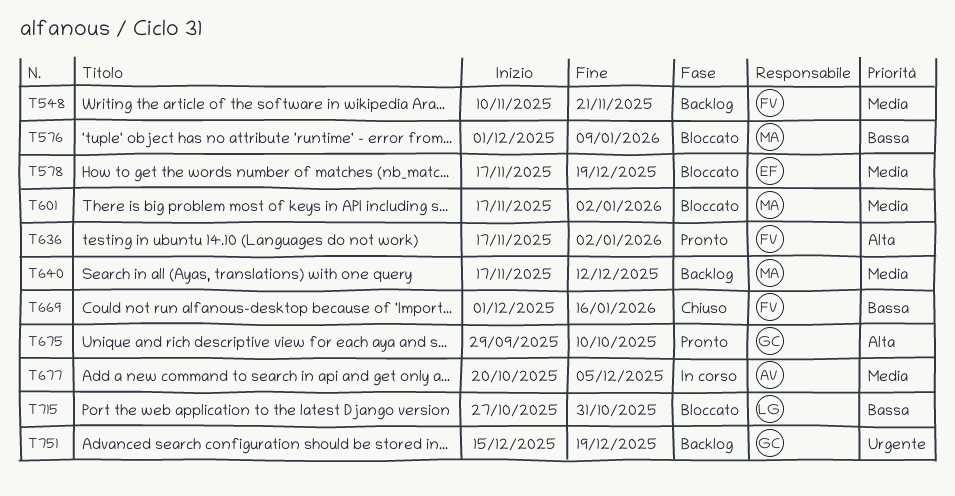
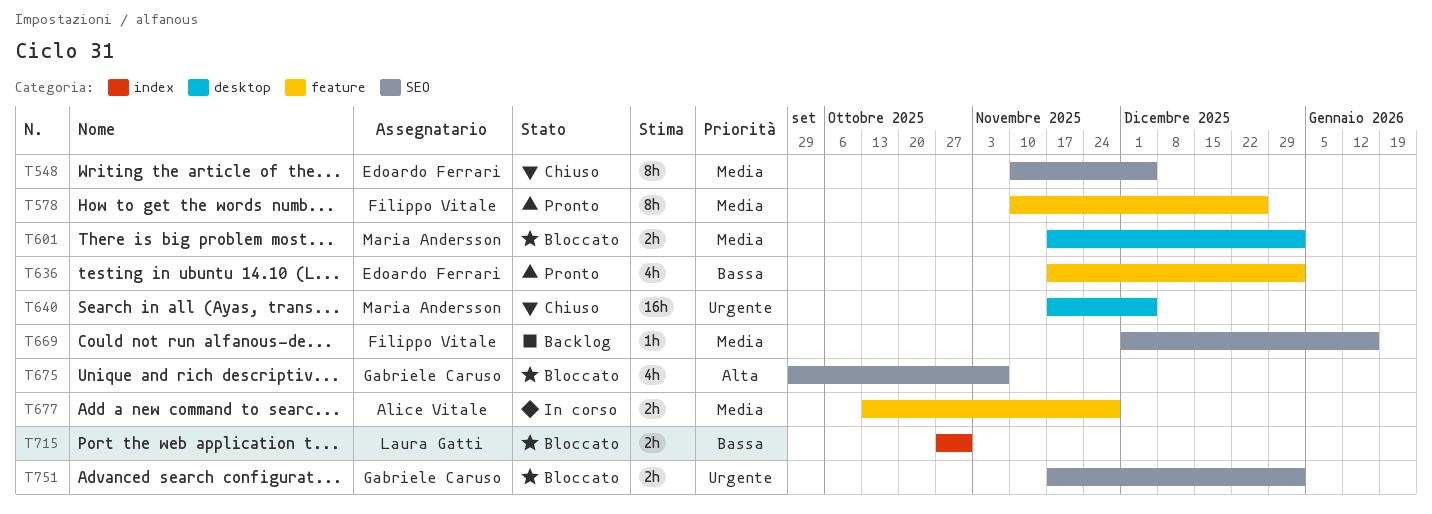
T548, status: Backlog -> Chiuso
T548, owner: Filippo Vitale -> Edoardo Ferrari
T548, due: Nov 21 -> Dec 5
T576: present -> none
T578, status: Bloccato -> Pronto
T578, owner: Edoardo Ferrari -> Filippo Vitale
T578, start: Nov 17 -> Nov 10
T578, due: Dec 19 -> Dec 26
T636, owner: Filippo Vitale -> Edoardo Ferrari
T636, priority: Alta -> Bassa
T640, status: Backlog -> Chiuso
T640, priority: Media -> Urgente
T640, due: Dec 12 -> Dec 5
T669, status: Chiuso -> Backlog
T669, priority: Bassa -> Media
T675, status: Pronto -> Bloccato
T675, due: Oct 10 -> Nov 7
T677, start: Oct 20 -> Oct 13
T677, due: Dec 5 -> Nov 28
T751, status: Backlog -> Bloccato
T751, start: Dec 15 -> Nov 17
T751, due: Dec 19 -> Jan 2

